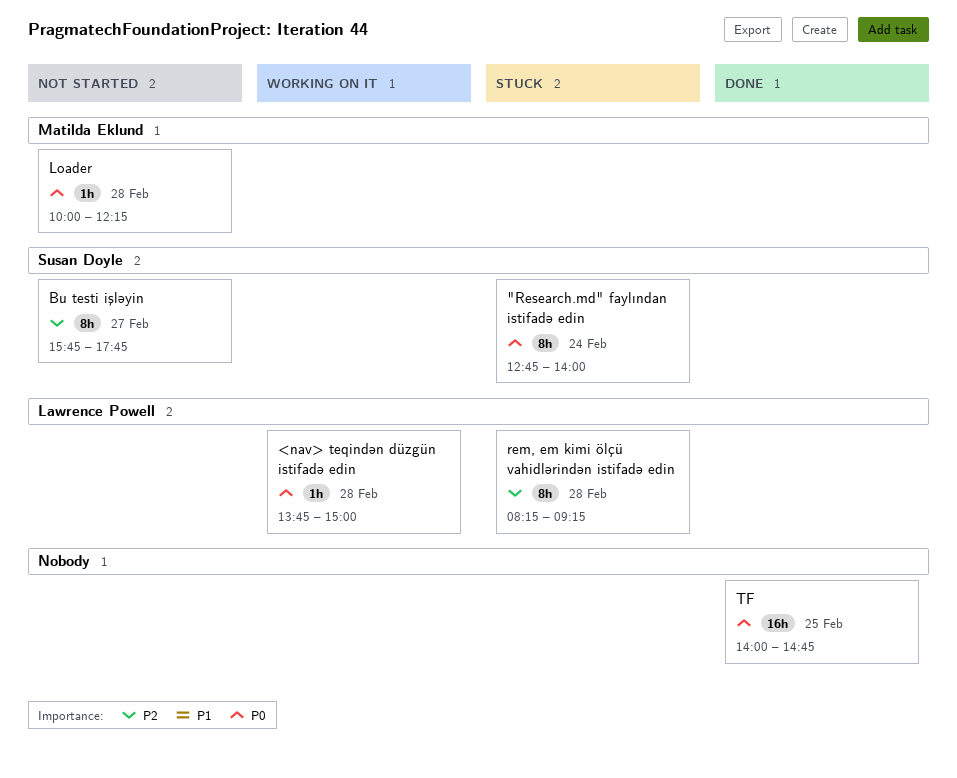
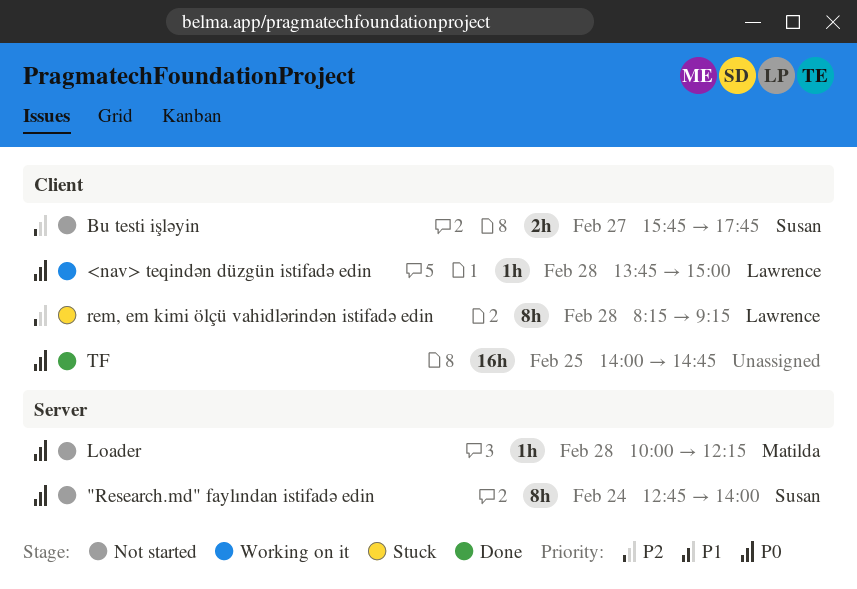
"Research.md" faylından istifadə edin, status: Stuck -> Not started
Bu testi işləyin, estimate: 8h -> 2h

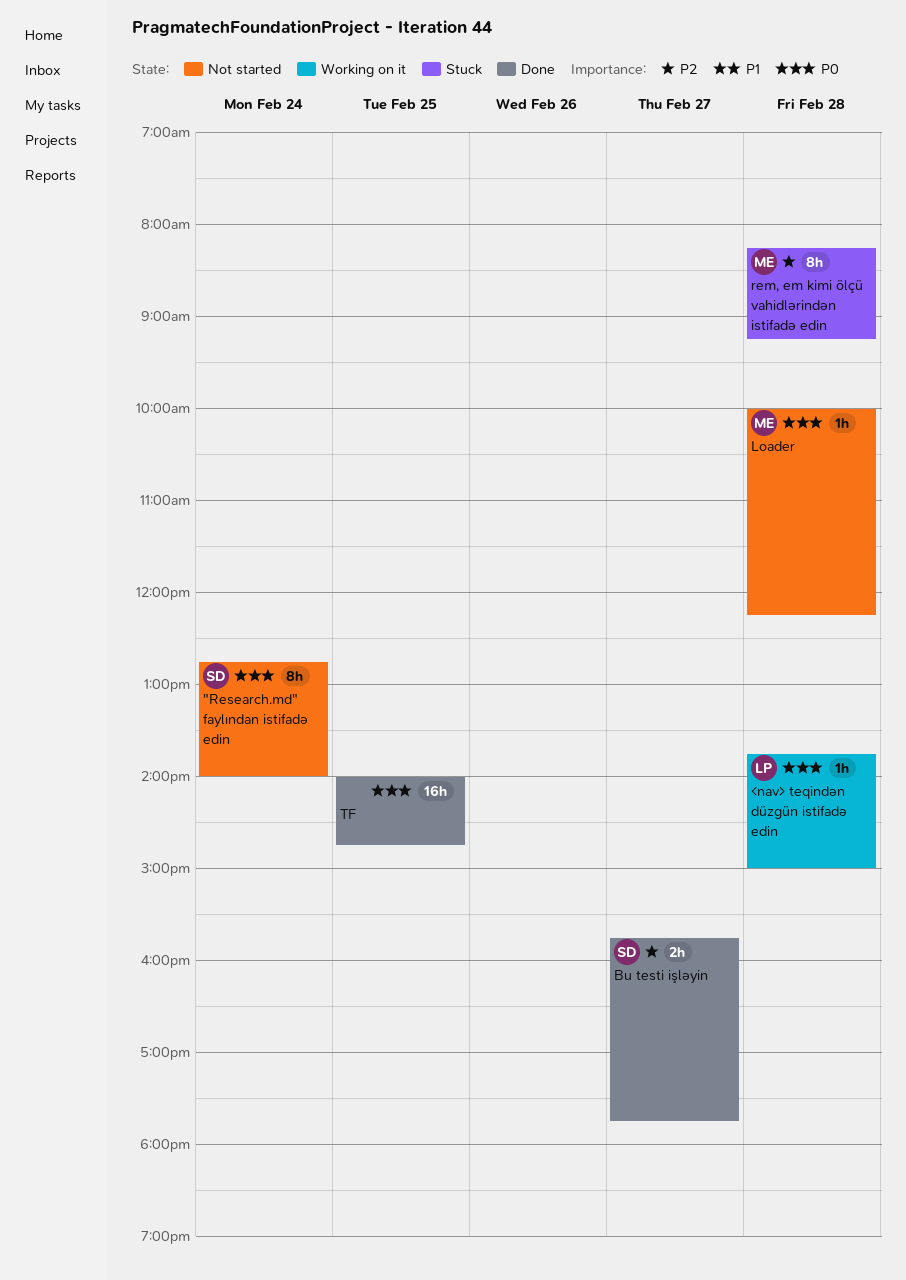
Bu testi işləyin, status: Not started -> Done
rem, em kimi ölçü vahidlərindən istifadə edin, owner: Lawrence -> Matilda

